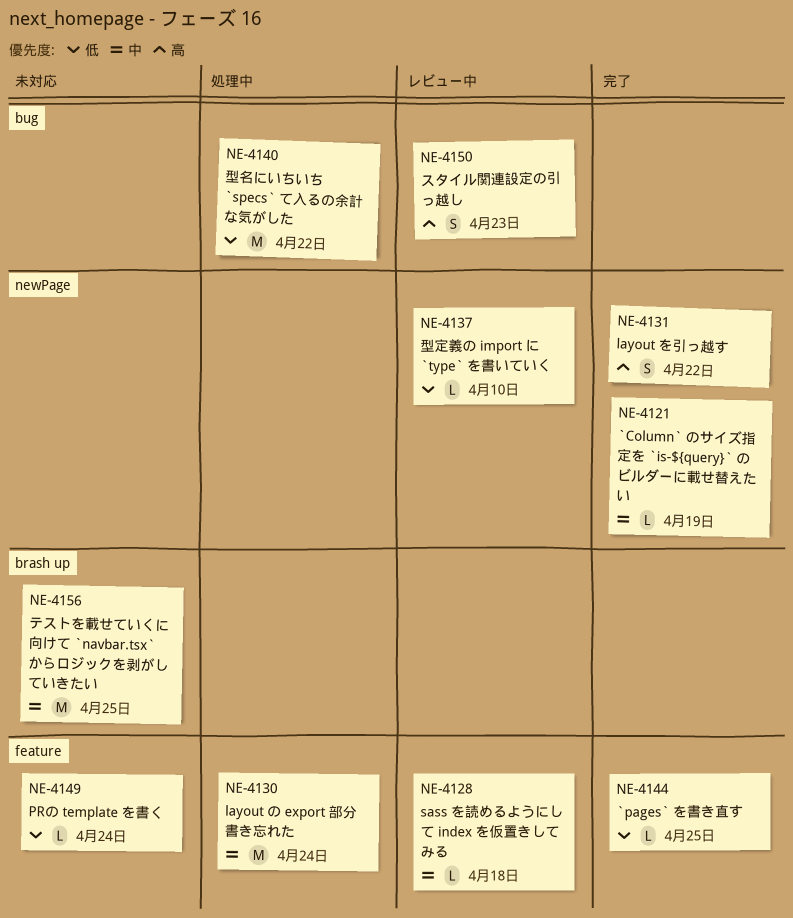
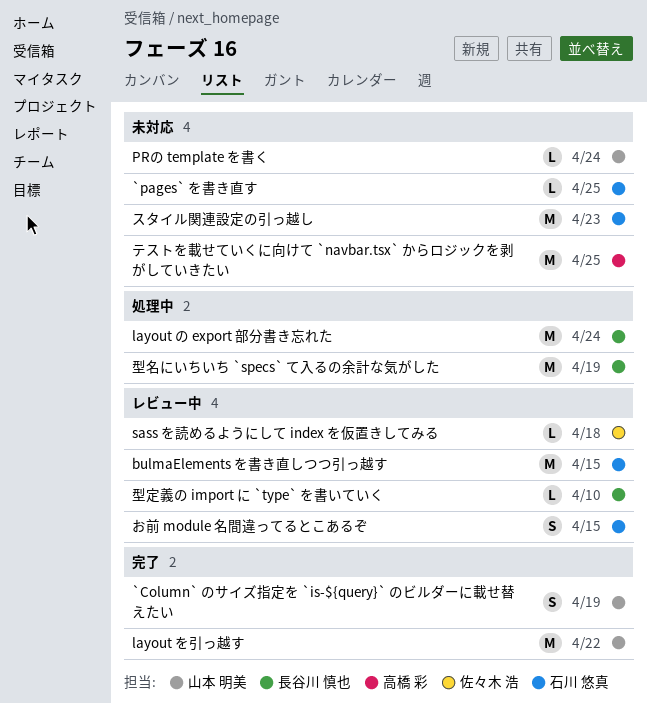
`Column` のサイズ指定を `is-${query}` のビルダーに載せ替えたい, estimate: L -> S
`pages` を書き直す, status: 完了 -> 未対応
bulmaElements を書き直しつつ引っ越す: none -> present
layout を引っ越す, estimate: S -> M
お前 module 名間違ってるとこあるぞ: none -> present
スタイル関連設定の引っ越し, status: レビュー中 -> 未対応
スタイル関連設定の引っ越し, estimate: S -> M
型名にいちいち `specs` て入るの余計な気がした, due: Apr 22 -> Apr 19

